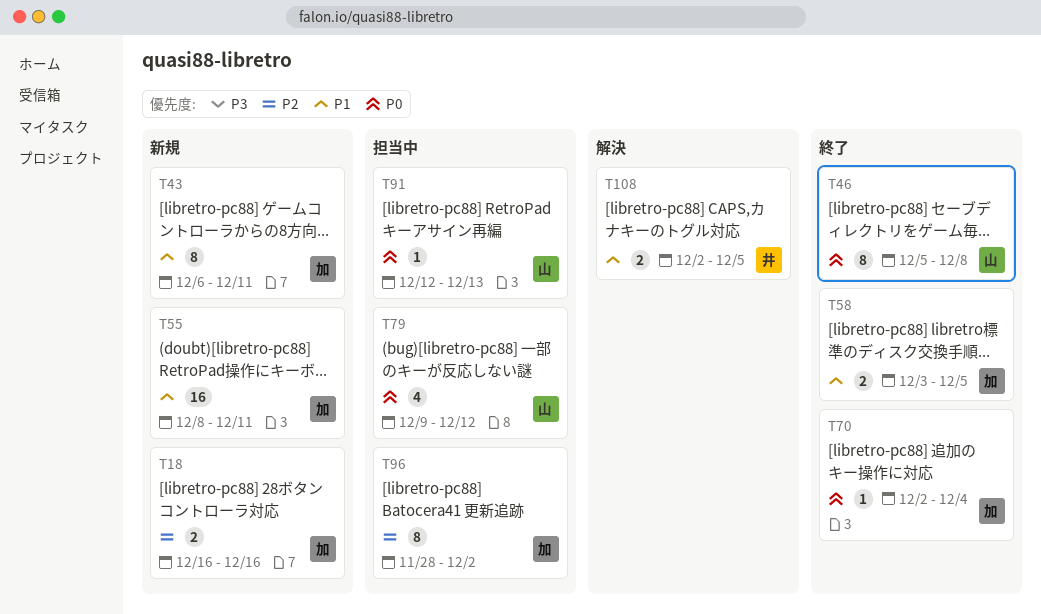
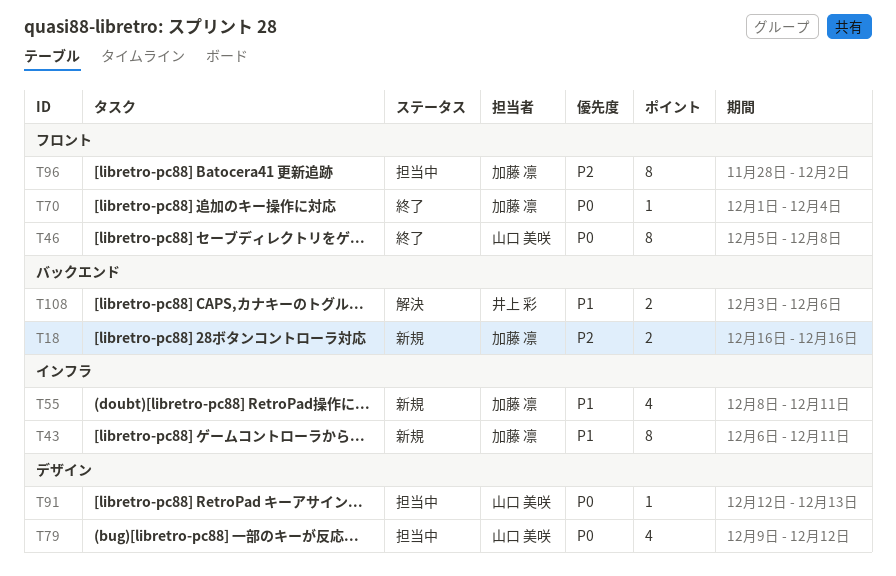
T55, estimate: 16 -> 4
T58: present -> none
T70, start: Dec 2 -> Dec 1
T108, start: Dec 2 -> Dec 3
T108, due: Dec 5 -> Dec 6

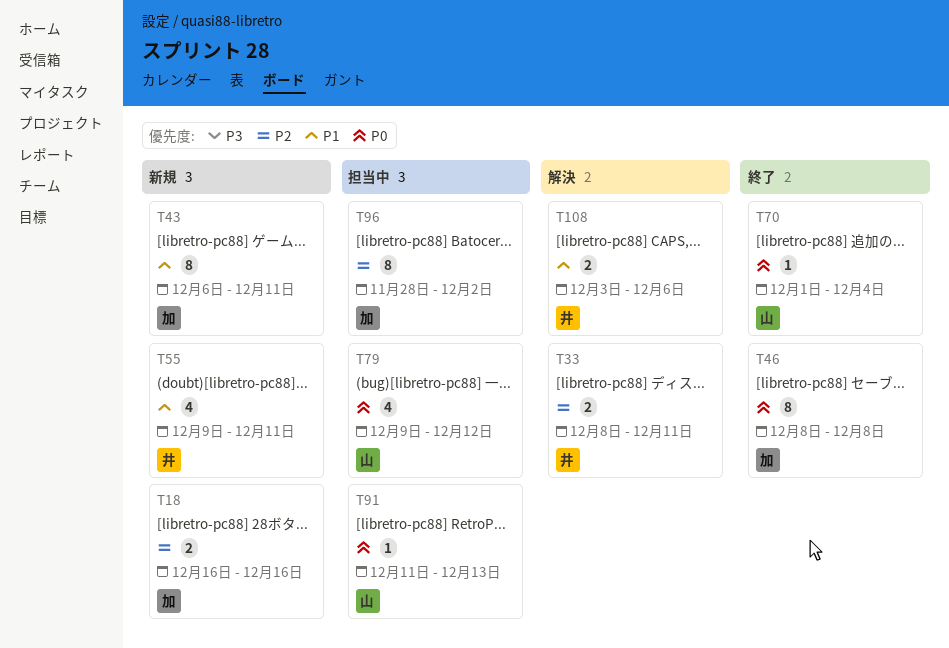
T33: none -> present
T46, owner: 山口 美咲 -> 加藤 凛
T46, start: Dec 5 -> Dec 8
T55, owner: 加藤 凛 -> 井上 彩
T55, start: Dec 8 -> Dec 9
T70, owner: 加藤 凛 -> 山口 美咲
T91, start: Dec 12 -> Dec 11

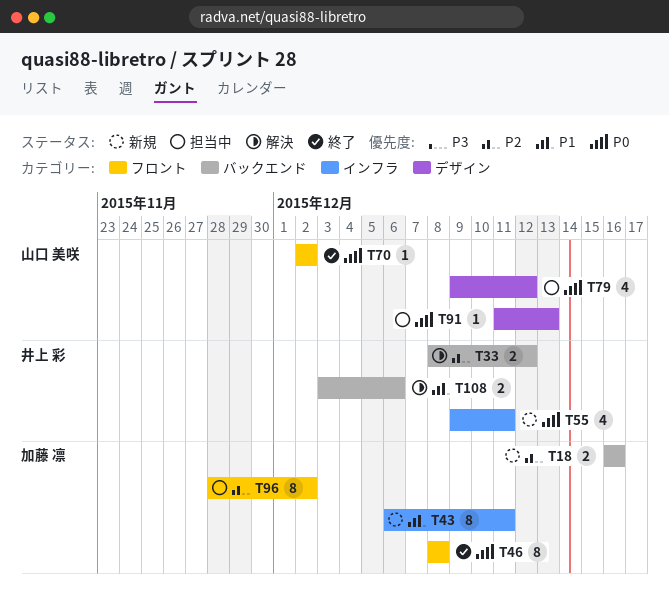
T33, due: Dec 11 -> Dec 12
T55, priority: P1 -> P0
T70, start: Dec 1 -> Dec 2
T70, due: Dec 4 -> Dec 2

